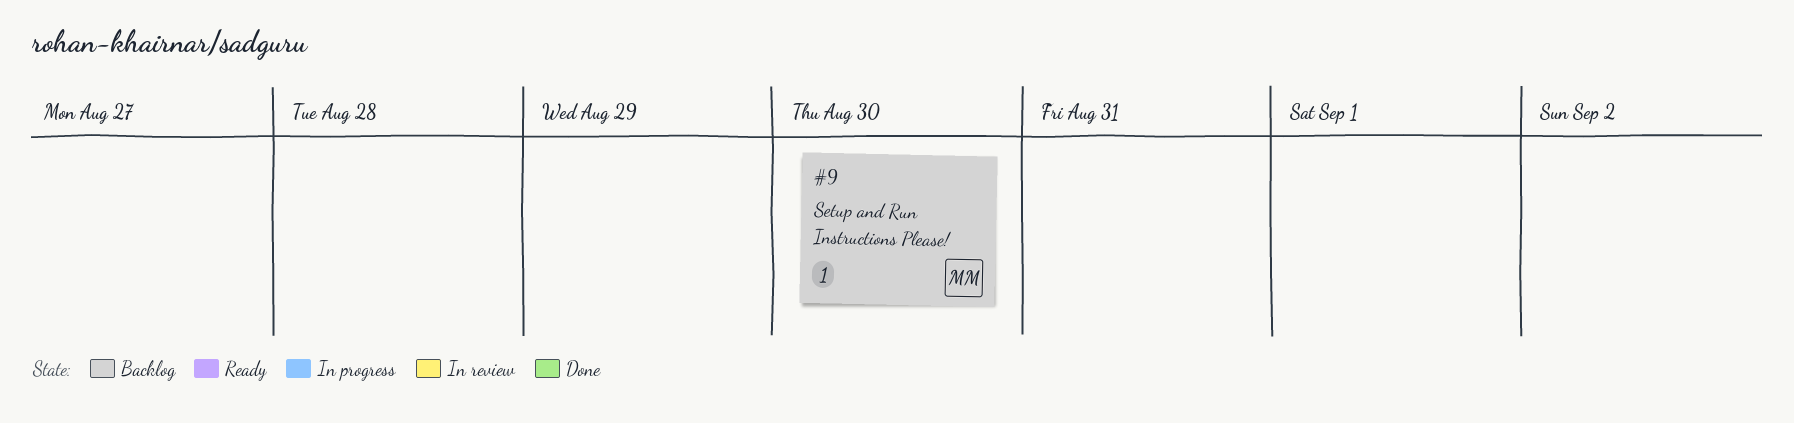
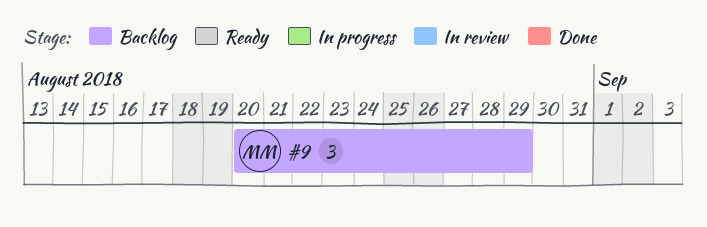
#9, estimate: 1 -> 3
#9, due: Aug 30 -> Aug 29

